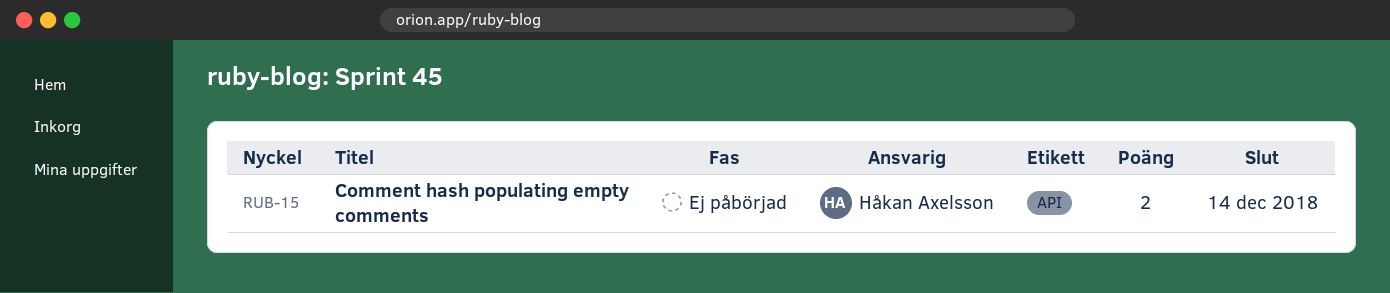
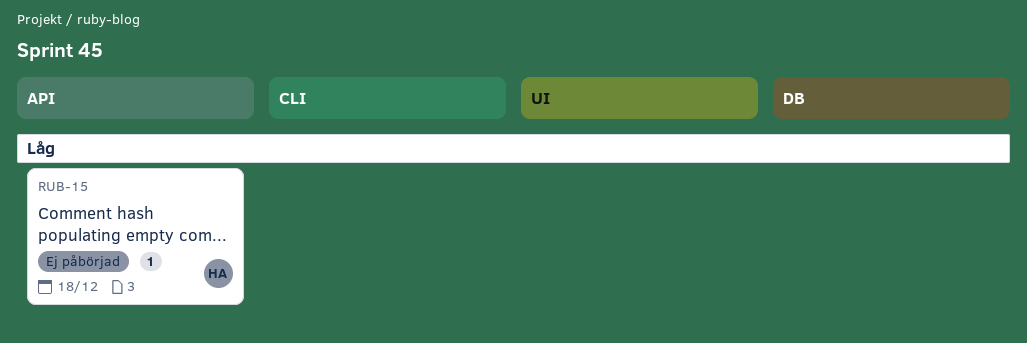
RUB-15, estimate: 2 -> 1
RUB-15, due: Dec 14 -> Dec 18

